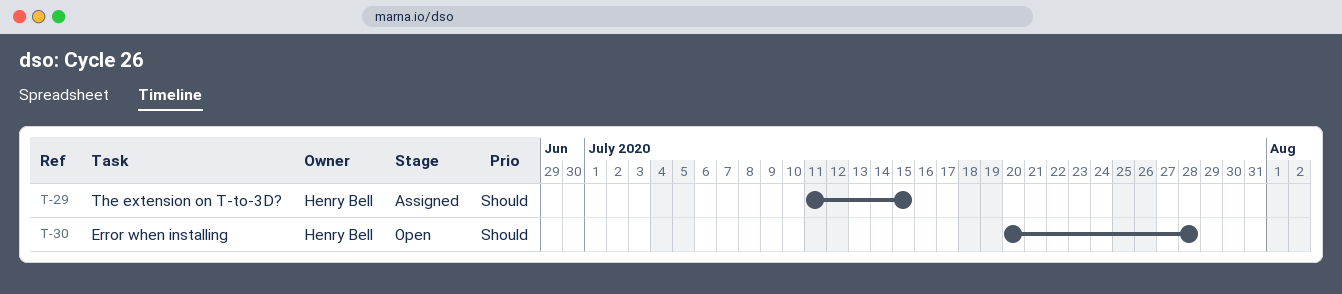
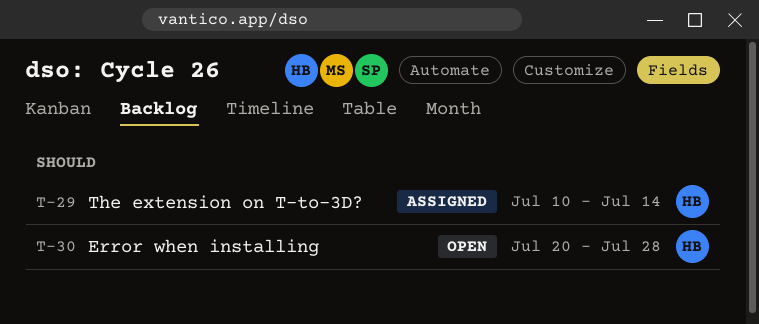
T-29, start: Jul 11 -> Jul 10
T-29, due: Jul 15 -> Jul 14

